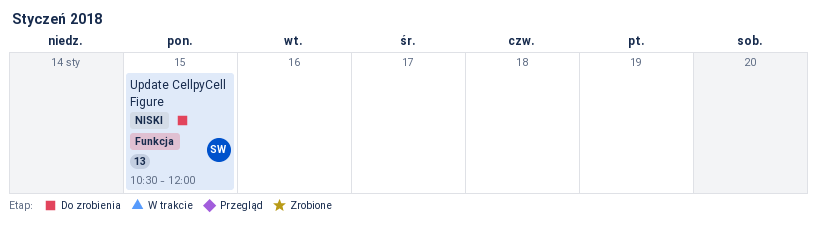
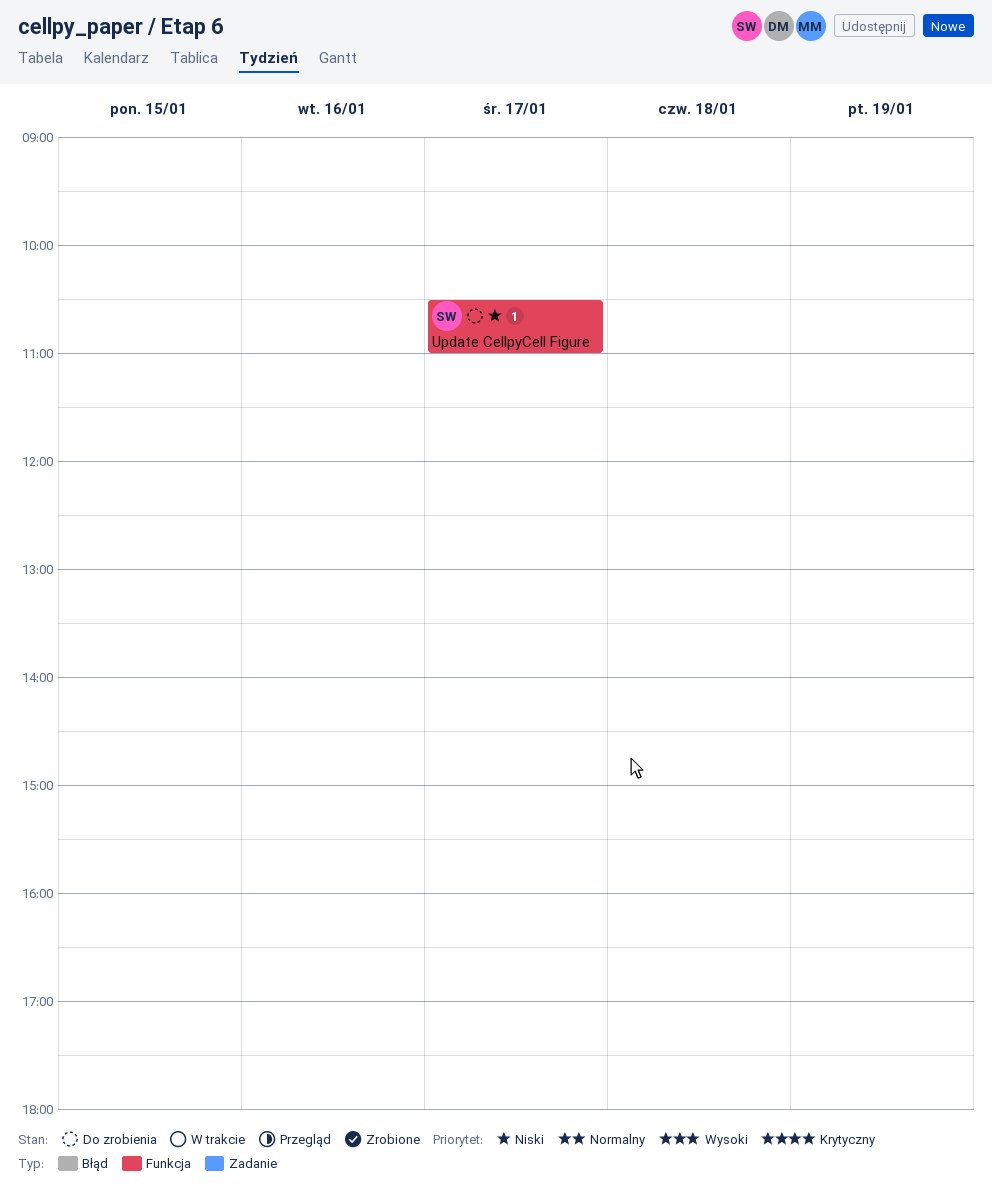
Update CellpyCell Figure, estimate: 13 -> 1
Update CellpyCell Figure, day: Jan 15 -> Jan 17
Update CellpyCell Figure, ends: 12:00 -> 11:00

